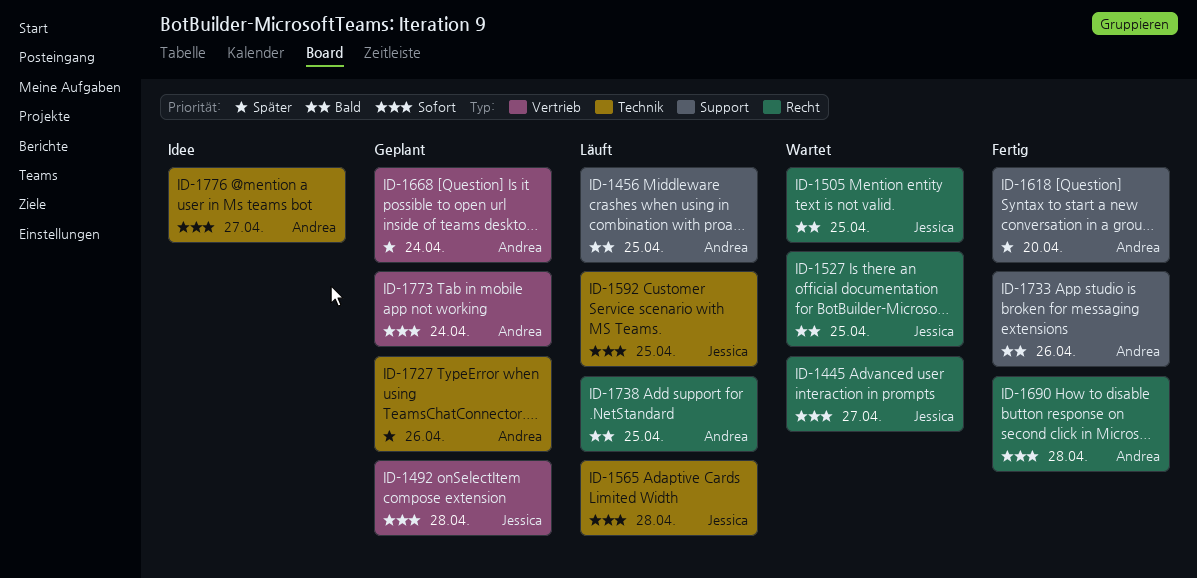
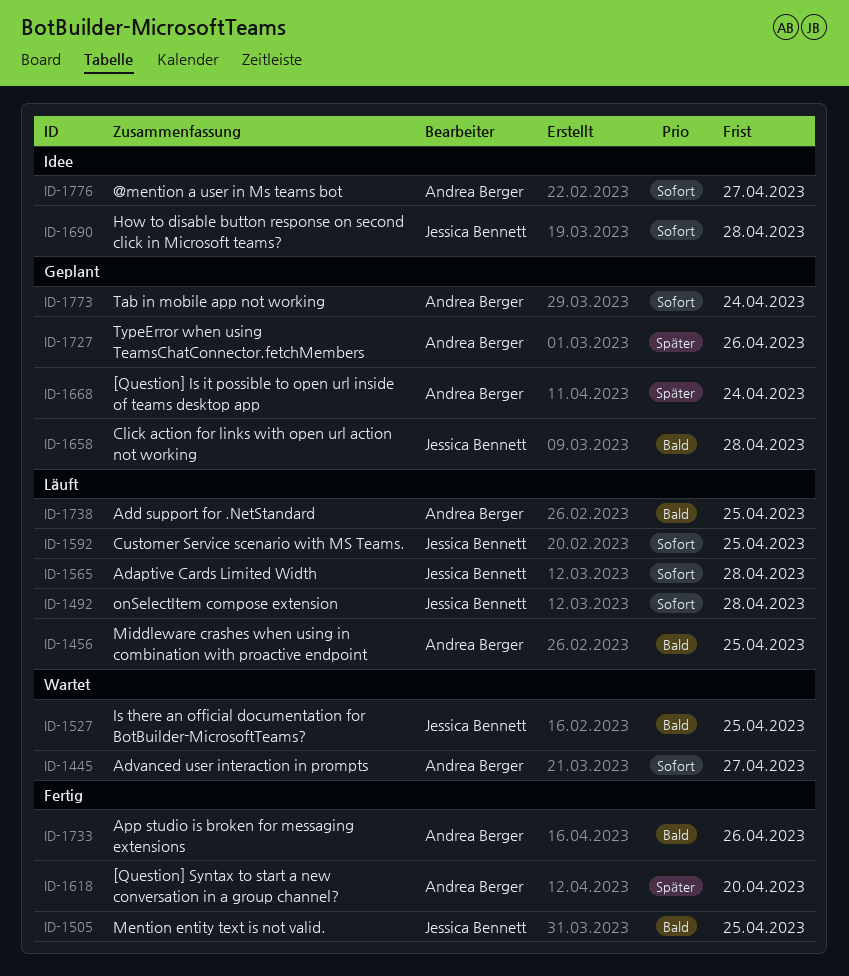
ID-1445, owner: Jessica Bennett -> Andrea Berger
ID-1492, status: Geplant -> Läuft
ID-1505, status: Wartet -> Fertig
ID-1658: none -> present
ID-1690, status: Fertig -> Idee
ID-1690, owner: Andrea Berger -> Jessica Bennett

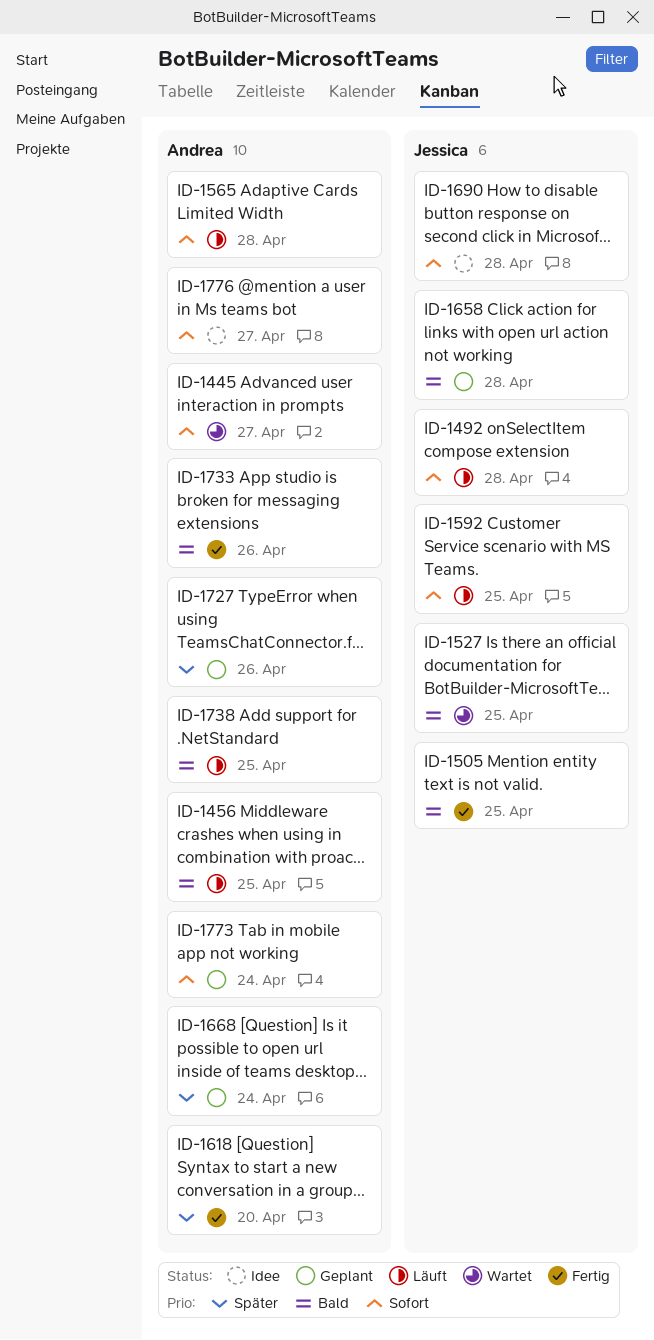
ID-1565, owner: Jessica Bennett -> Andrea Berger

